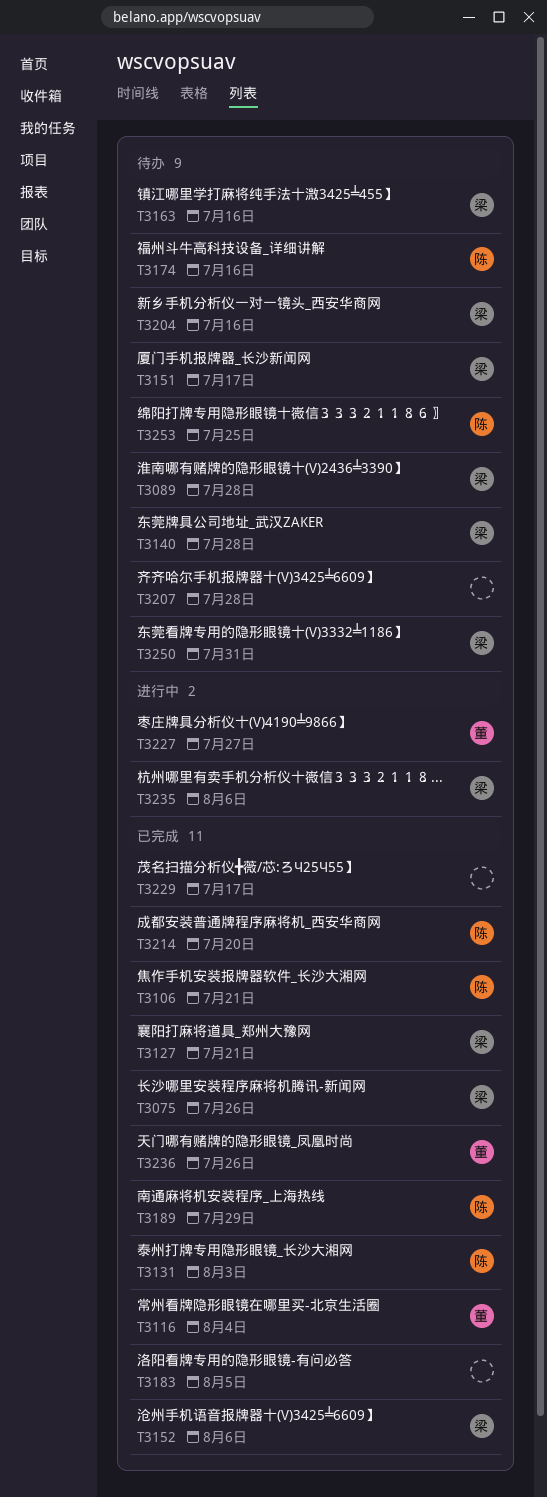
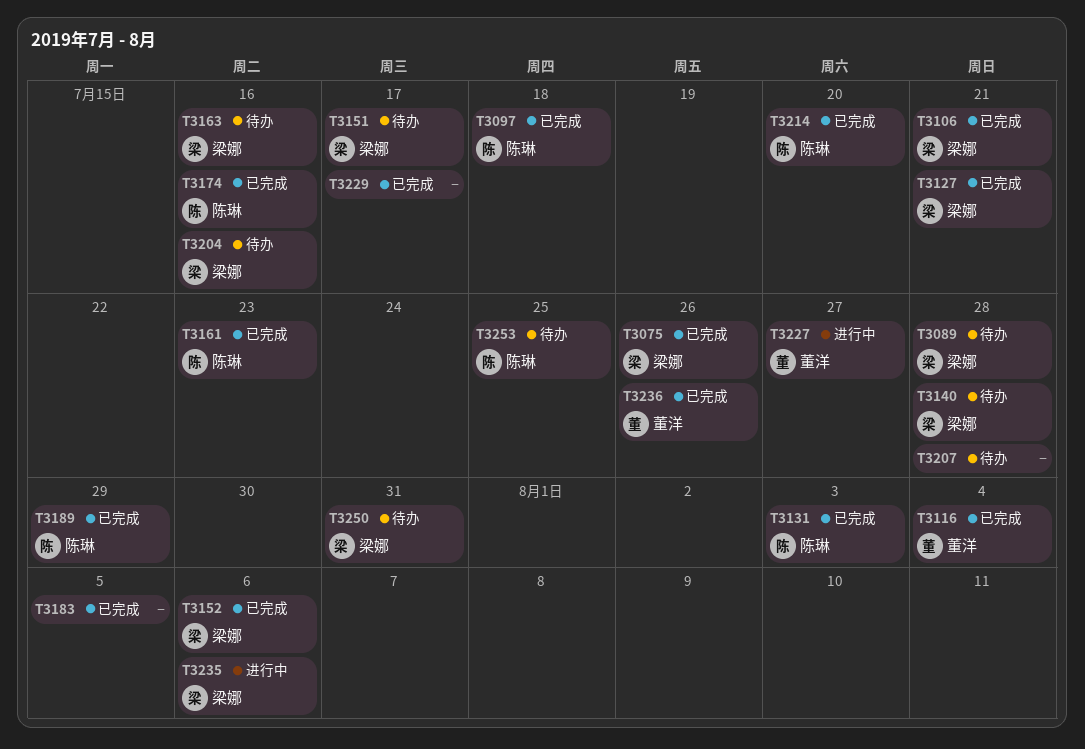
T3097: none -> present
T3106, owner: 陈琳 -> 梁娜
T3161: none -> present
T3174, status: 待办 -> 已完成

